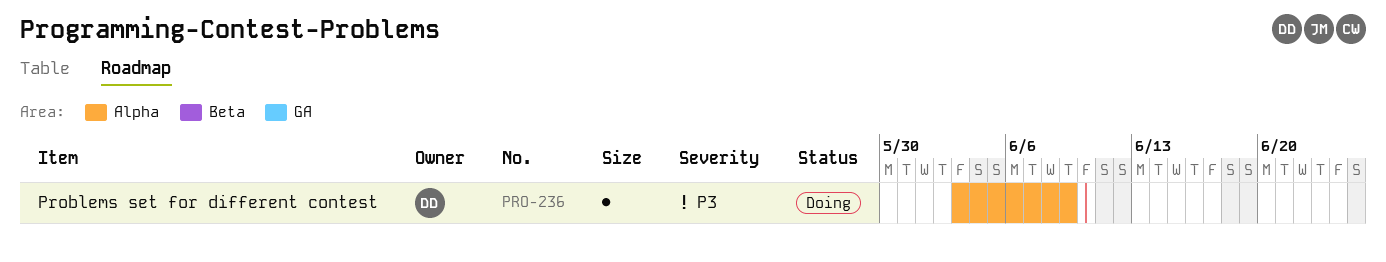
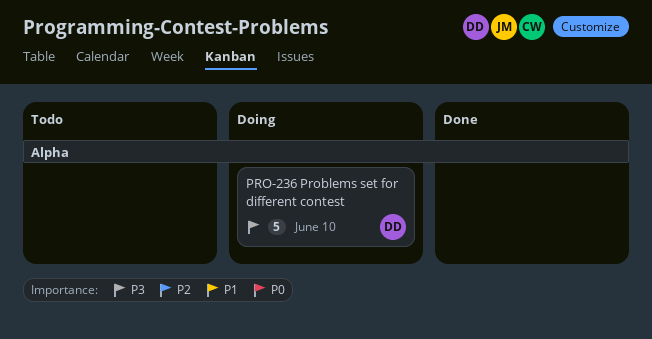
PRO-236, estimate: 1 -> 5
PRO-236, due: Jun 9 -> Jun 10

